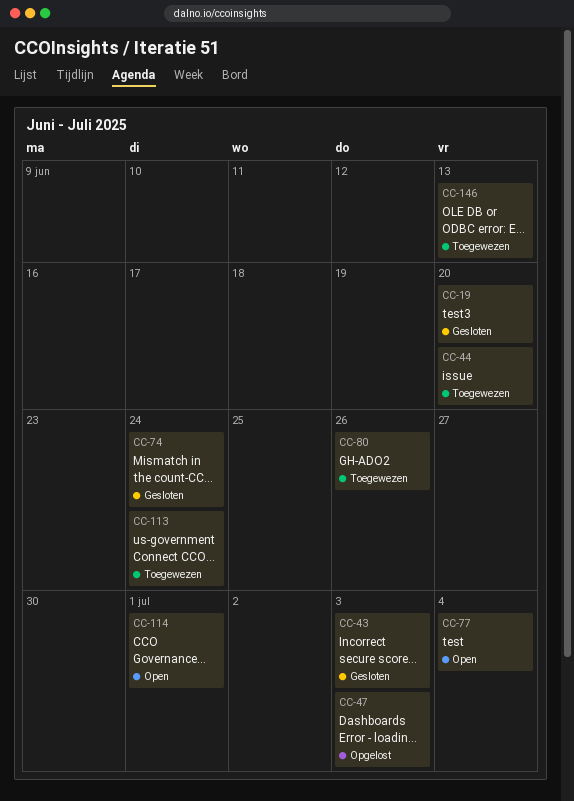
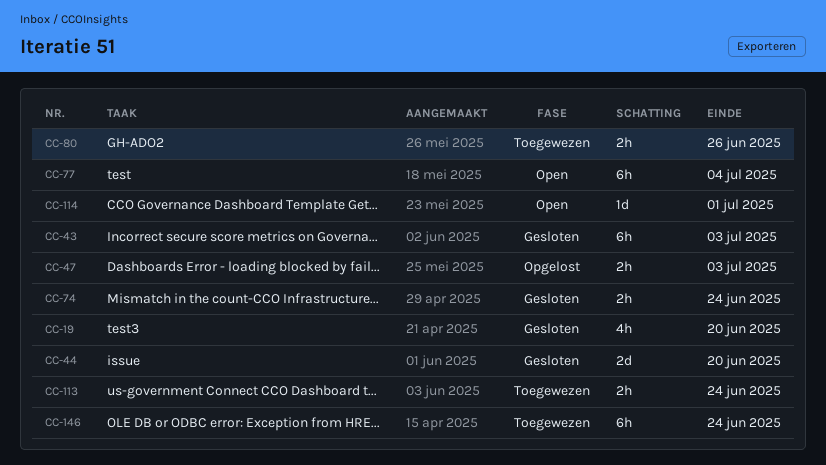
CC-44, status: Toegewezen -> Gesloten
CC-146, due: Jun 13 -> Jun 24

